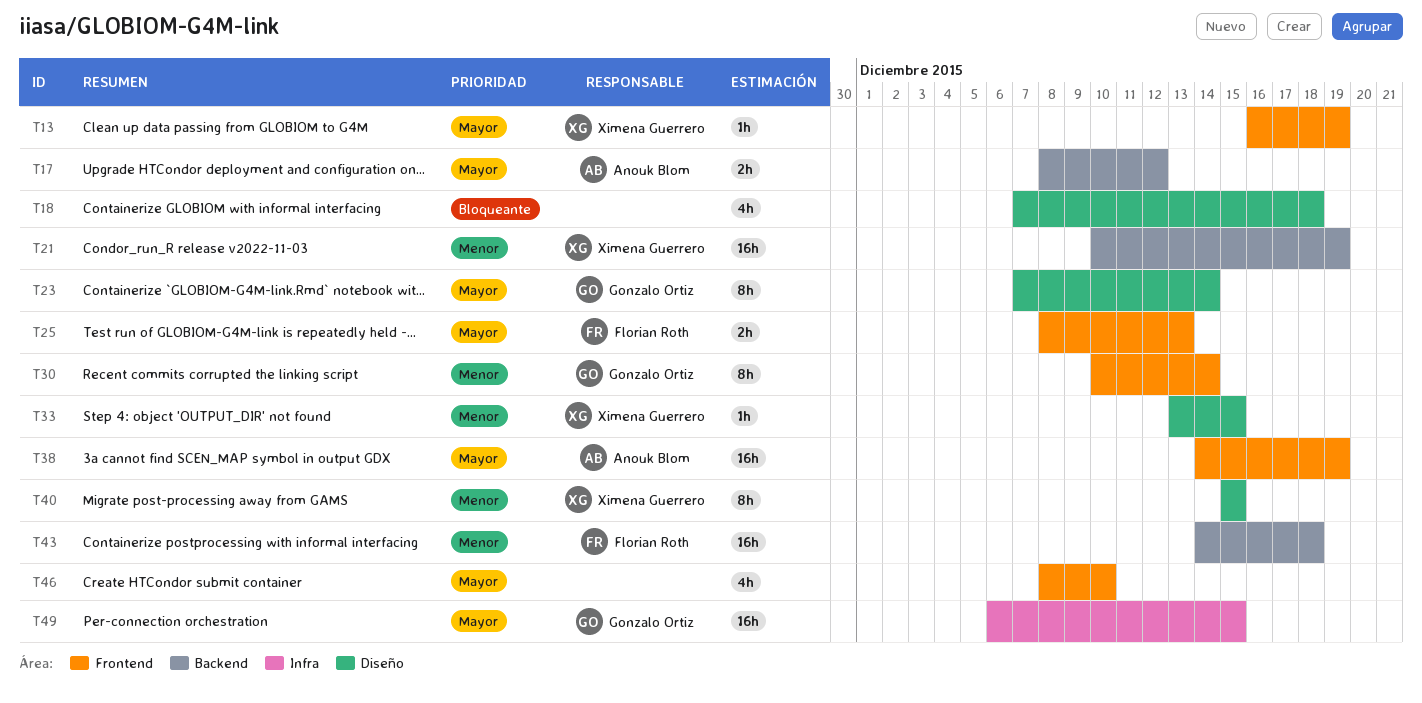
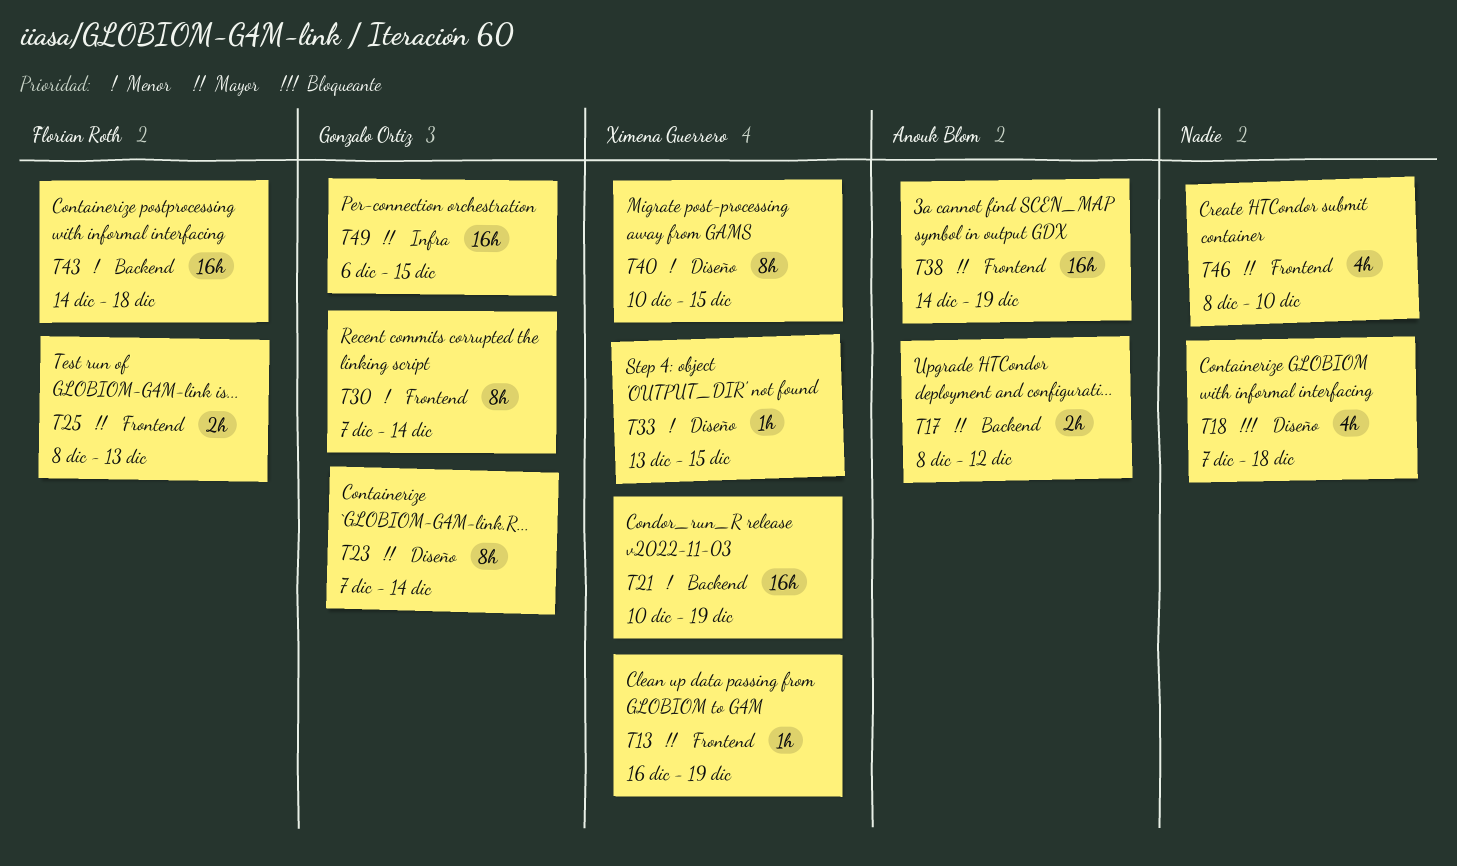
T30, start: Dec 10 -> Dec 7
T40, start: Dec 15 -> Dec 10

